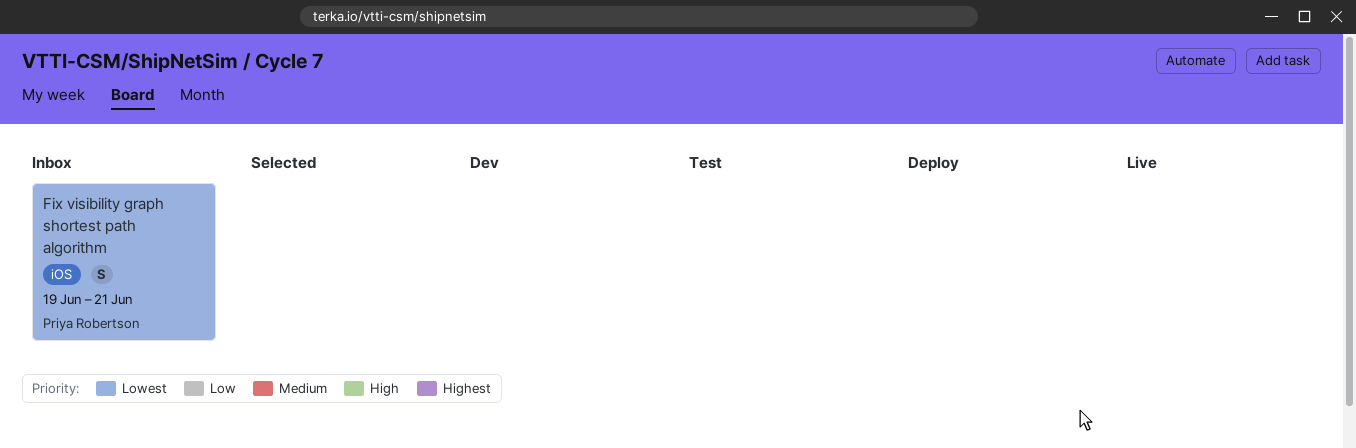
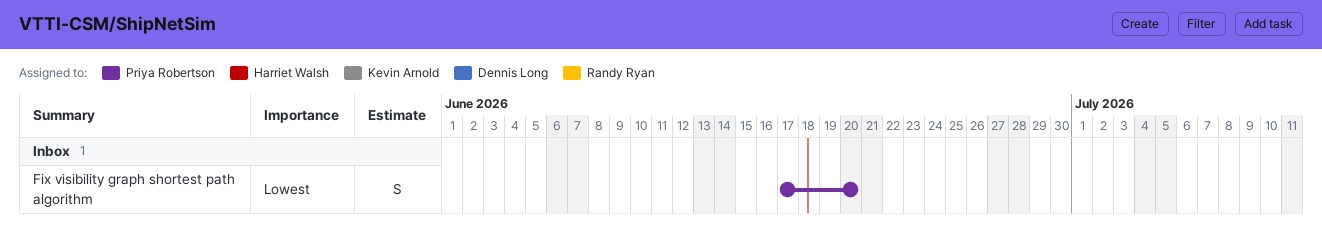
Fix visibility graph shortest path algorithm, start: Jun 19 -> Jun 17
Fix visibility graph shortest path algorithm, due: Jun 21 -> Jun 20

